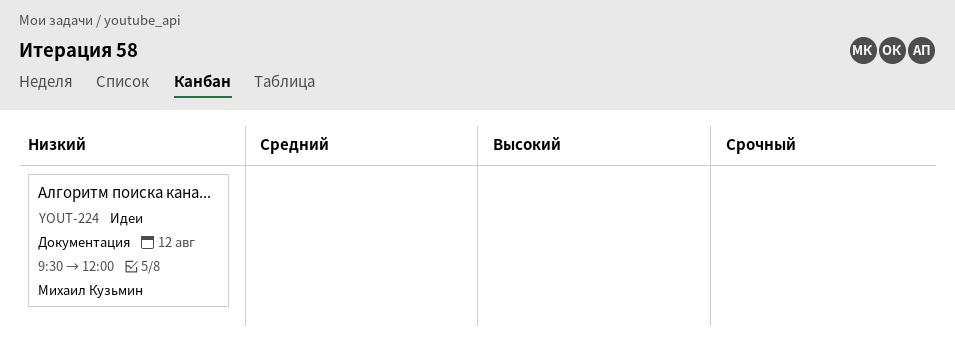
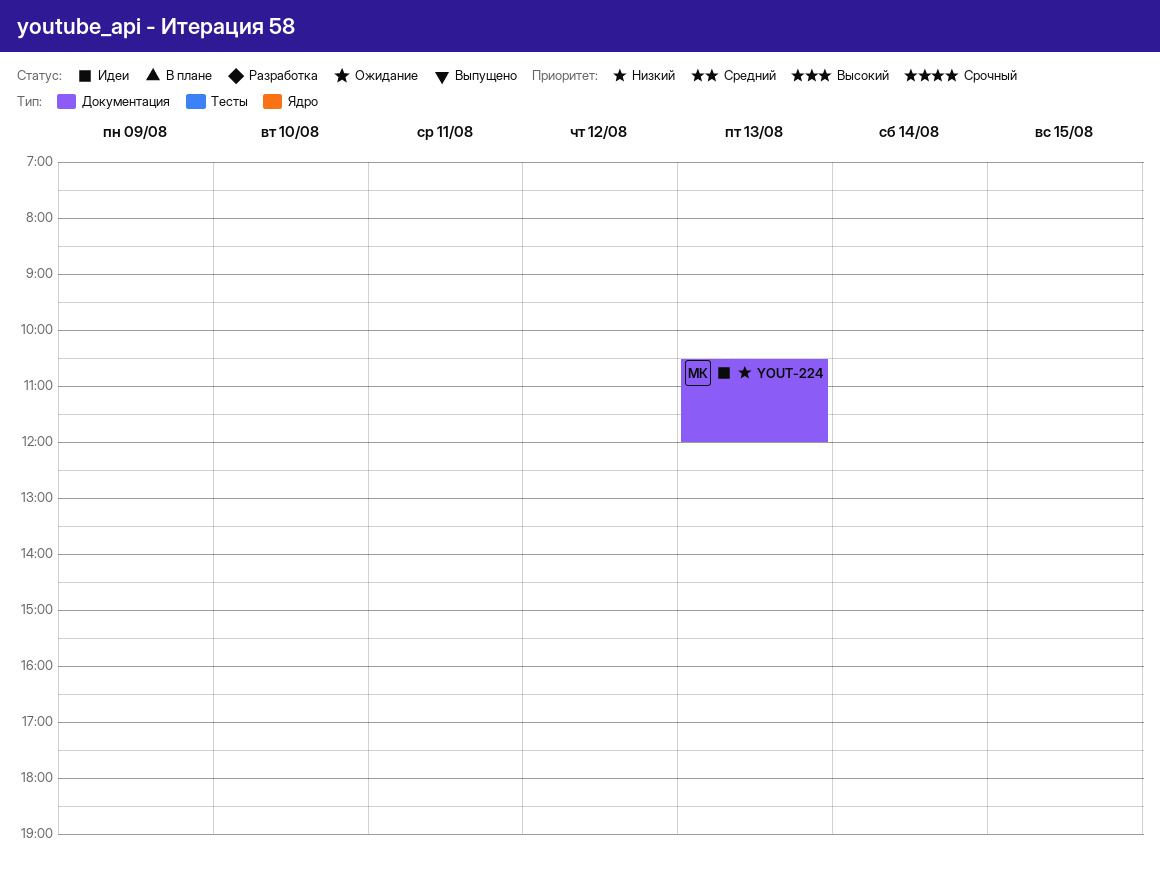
YOUT-224, day: Aug 12 -> Aug 13
YOUT-224, begins: 09:30 -> 10:30

